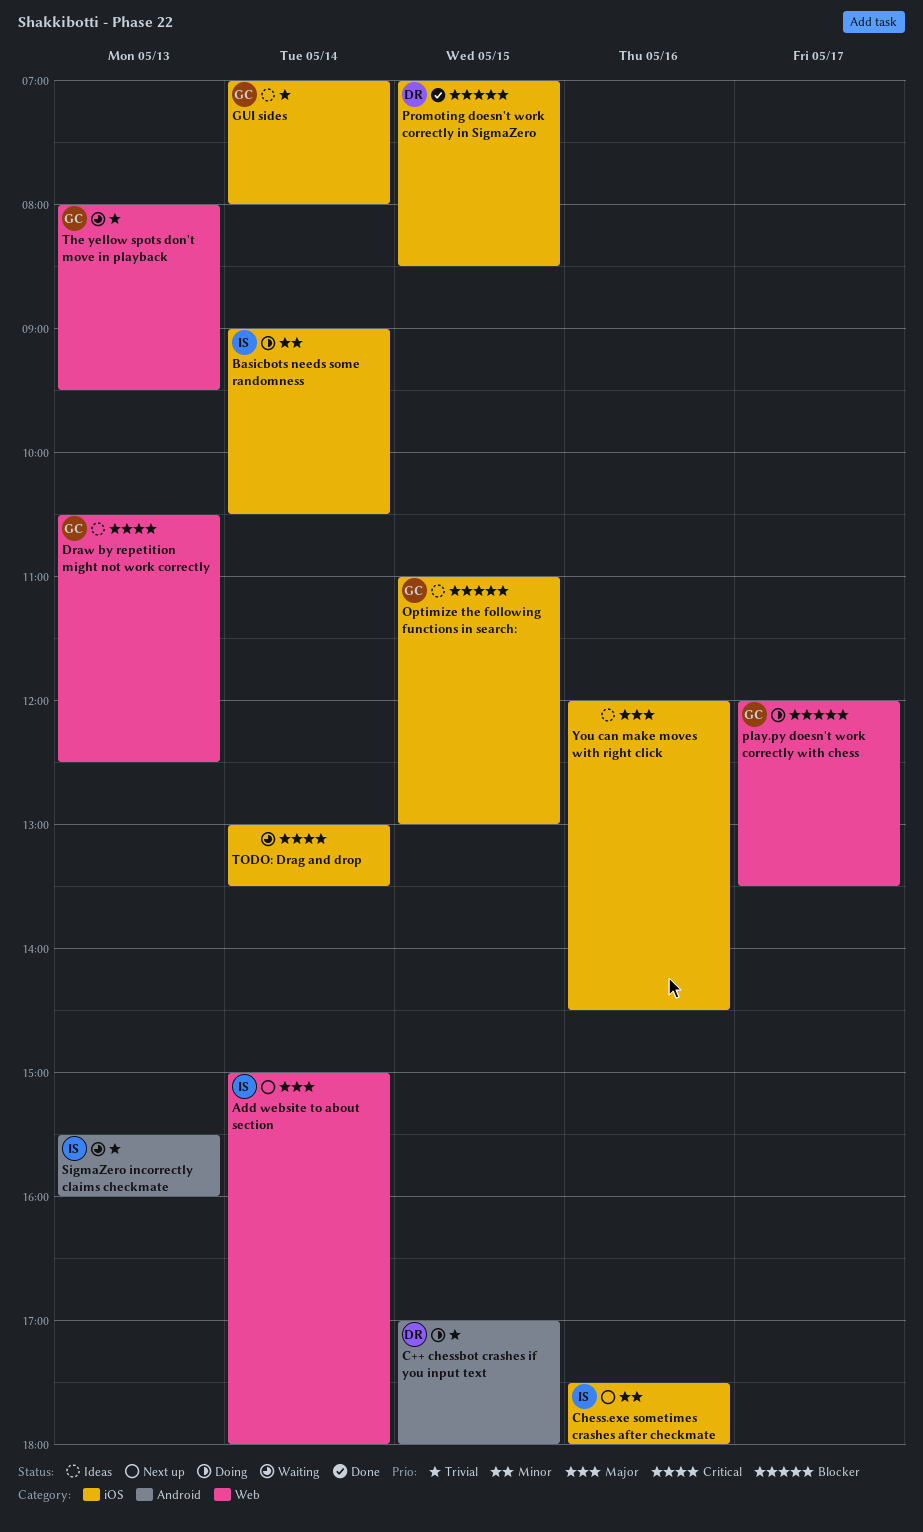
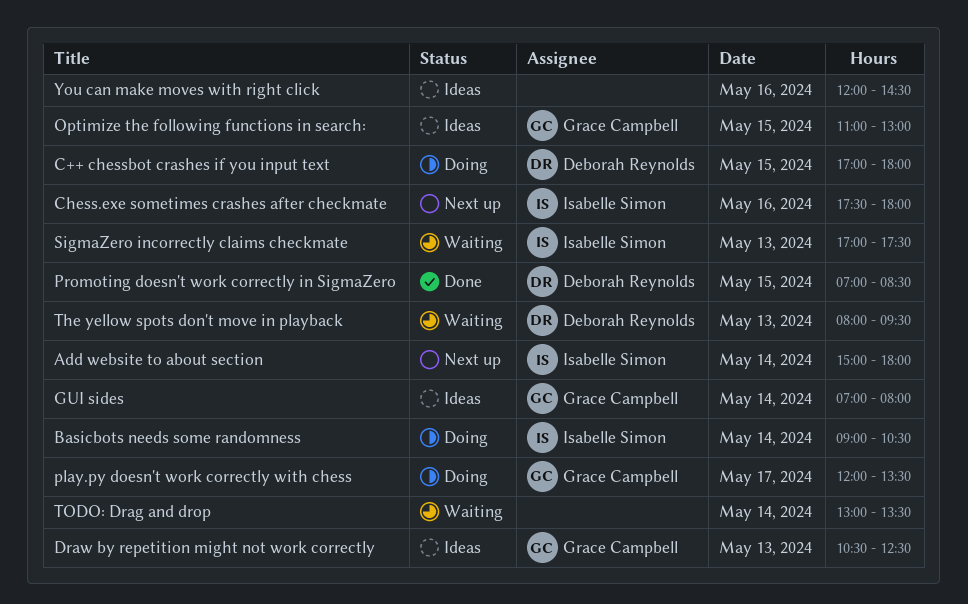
SigmaZero incorrectly claims checkmate, begins: 15:30 -> 17:00
SigmaZero incorrectly claims checkmate, ends: 16:00 -> 17:30
The yellow spots don't move in playback, owner: Grace Campbell -> Deborah Reynolds

